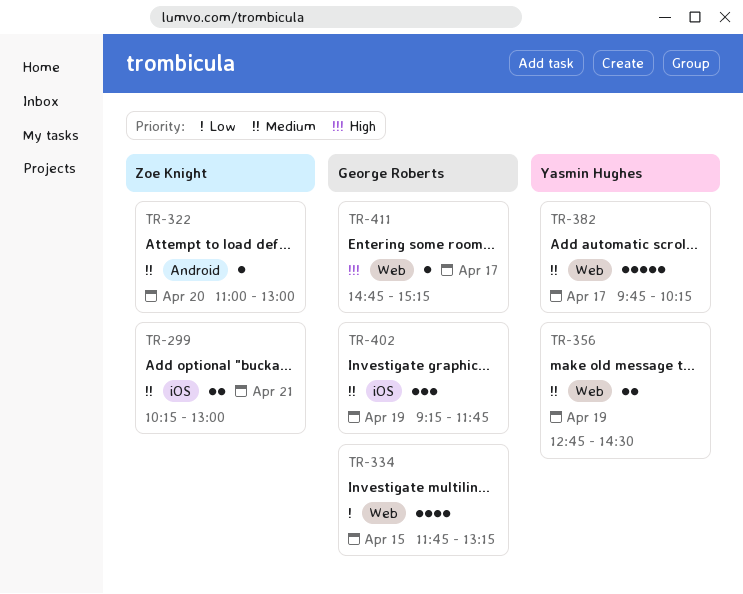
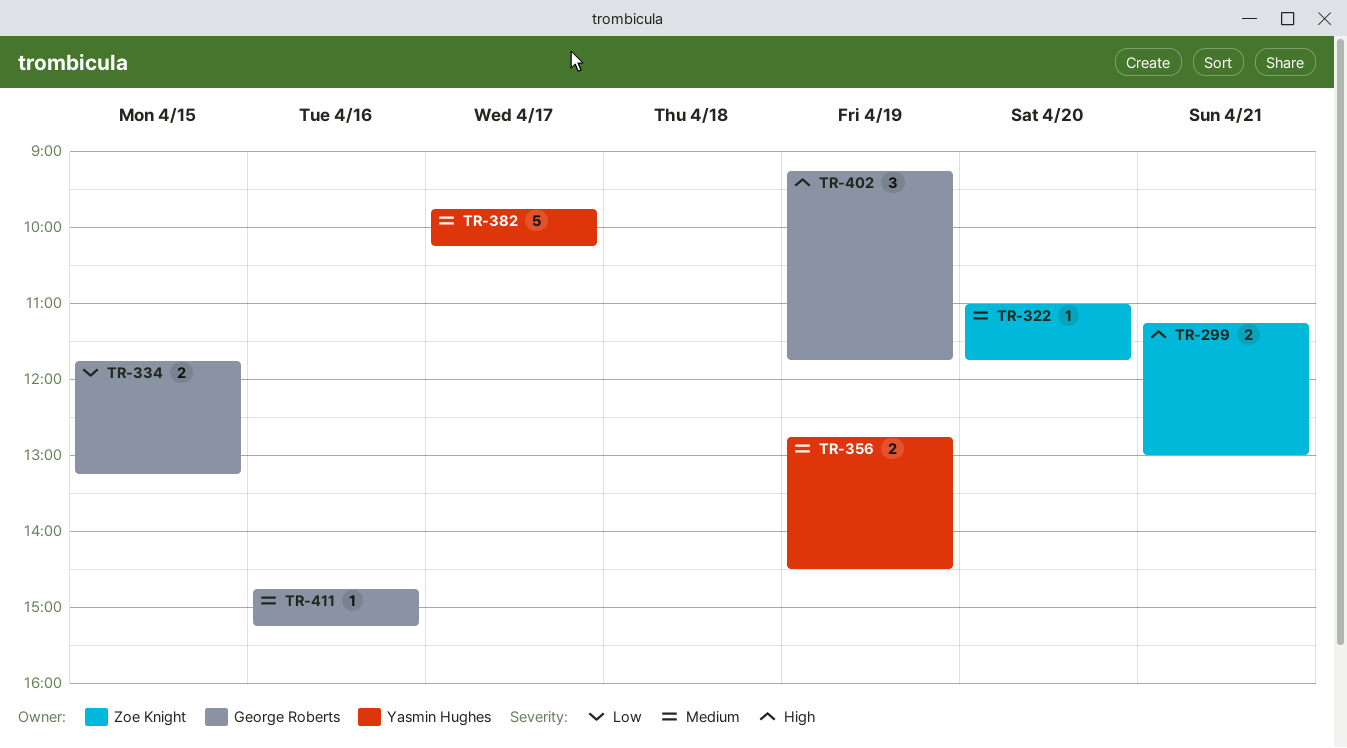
TR-299, priority: Medium -> High
TR-299, begins: 10:15 -> 11:15
TR-322, ends: 13:00 -> 11:45
TR-334, estimate: 4 -> 2
TR-402, priority: Medium -> High
TR-411, priority: High -> Medium
TR-411, day: Apr 17 -> Apr 16

